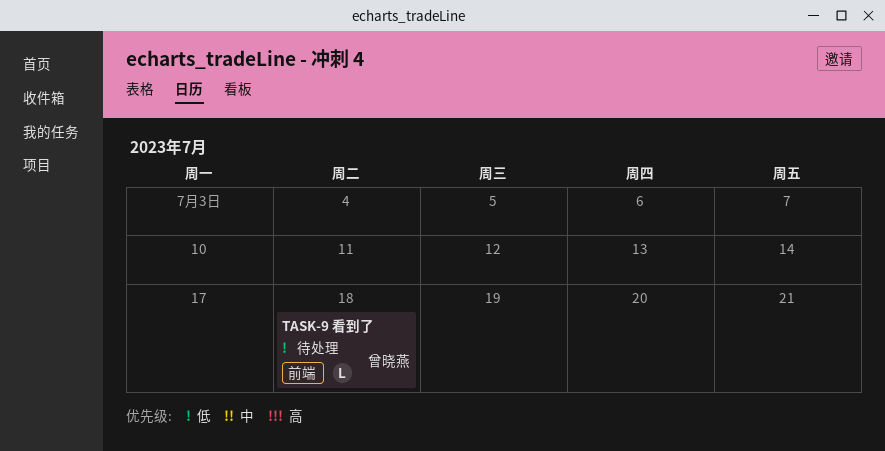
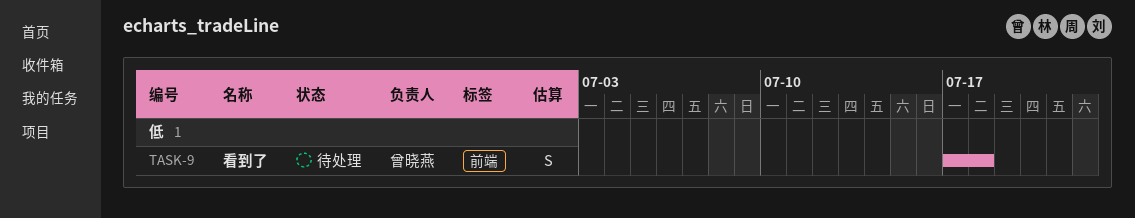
TASK-9, estimate: L -> S

